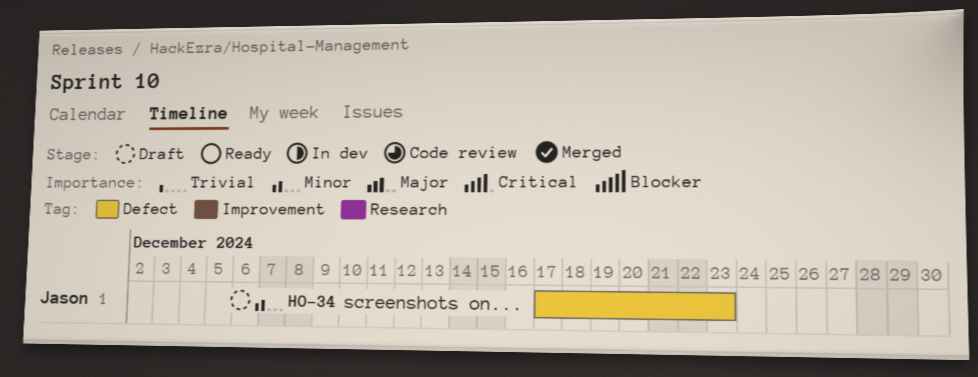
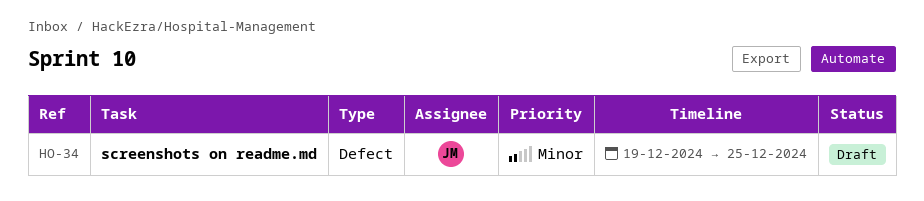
HO-34, start: Dec 17 -> Dec 19
HO-34, due: Dec 23 -> Dec 25

